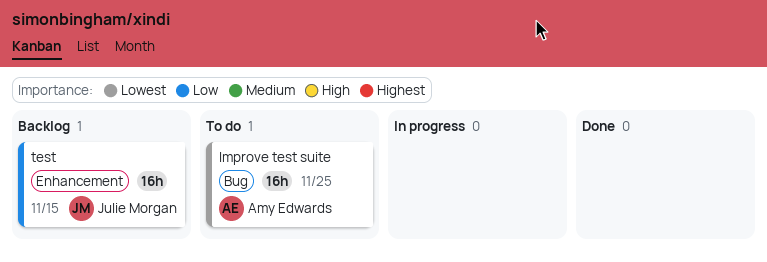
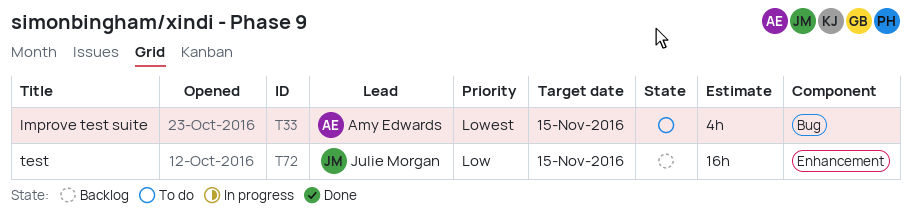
Improve test suite, estimate: 16h -> 4h
Improve test suite, due: Nov 25 -> Nov 15

